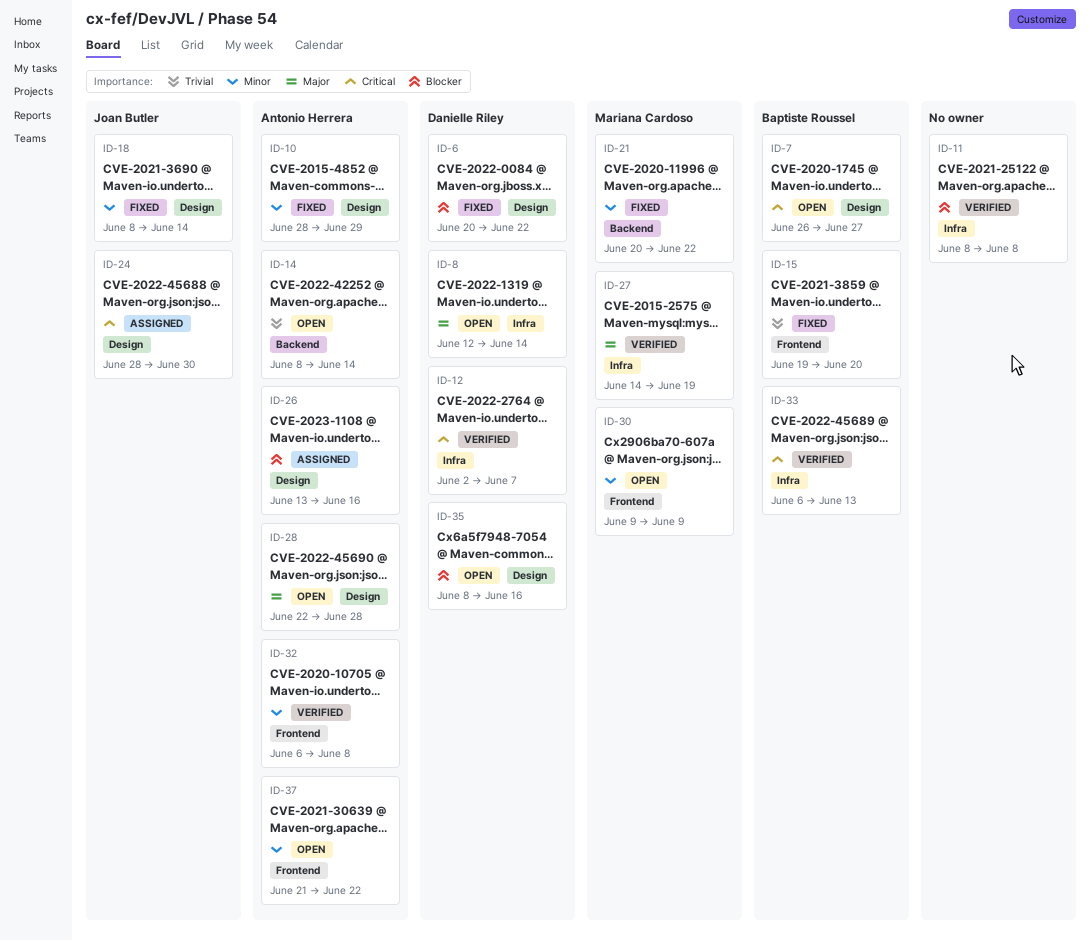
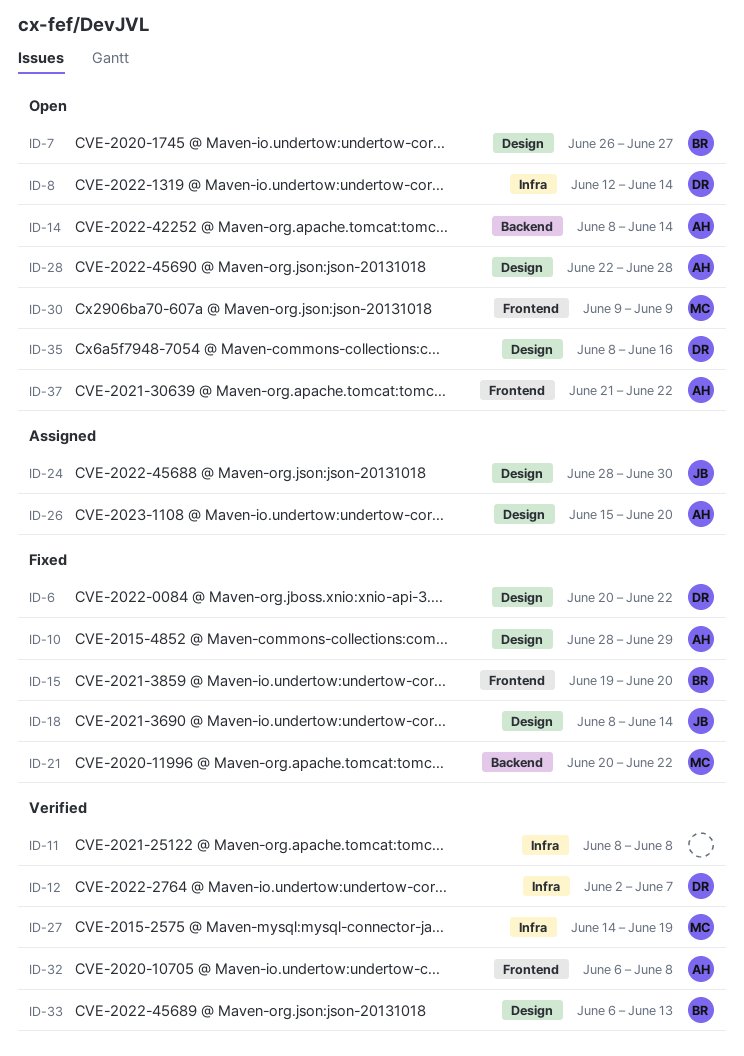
ID-26, start: Jun 13 -> Jun 15
ID-26, due: Jun 16 -> Jun 20
ID-33, label: Infra -> Design

